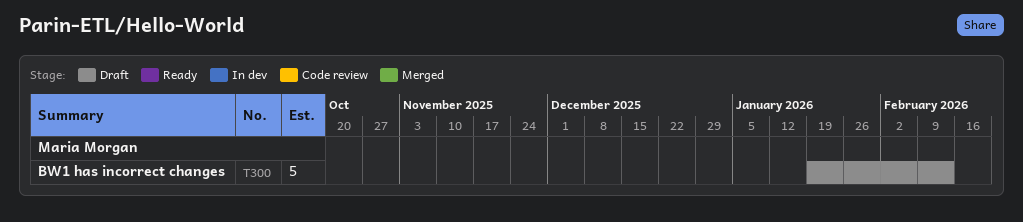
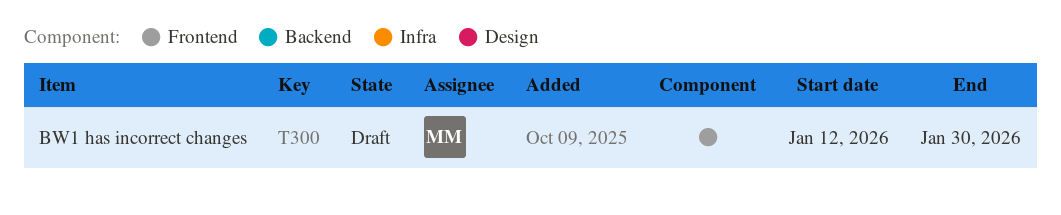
T300, start: Jan 19 -> Jan 12
T300, due: Feb 13 -> Jan 30

